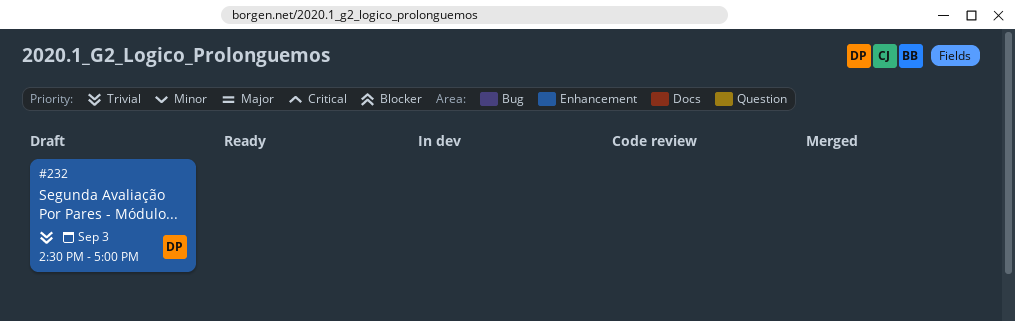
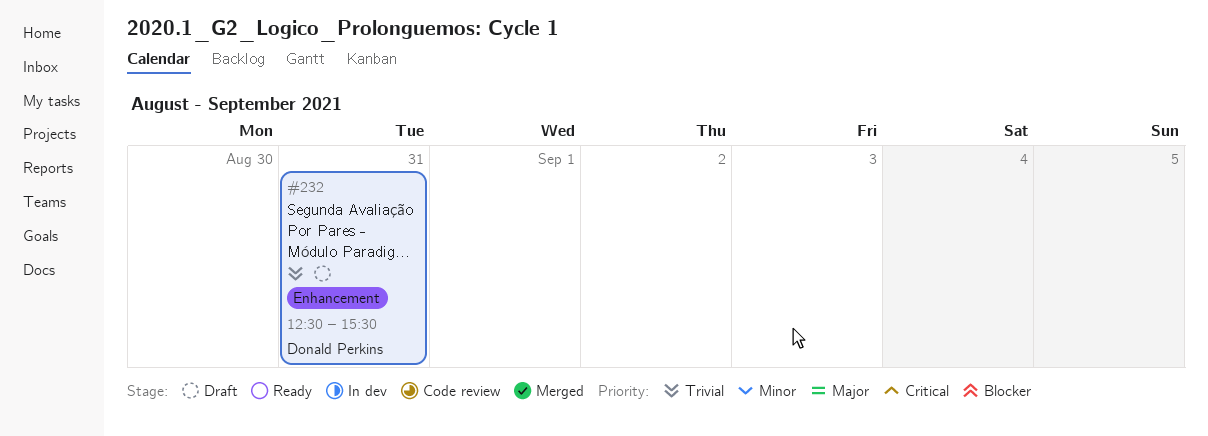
#232, day: Sep 3 -> Aug 31
#232, begins: 14:30 -> 12:30
#232, ends: 17:00 -> 15:30

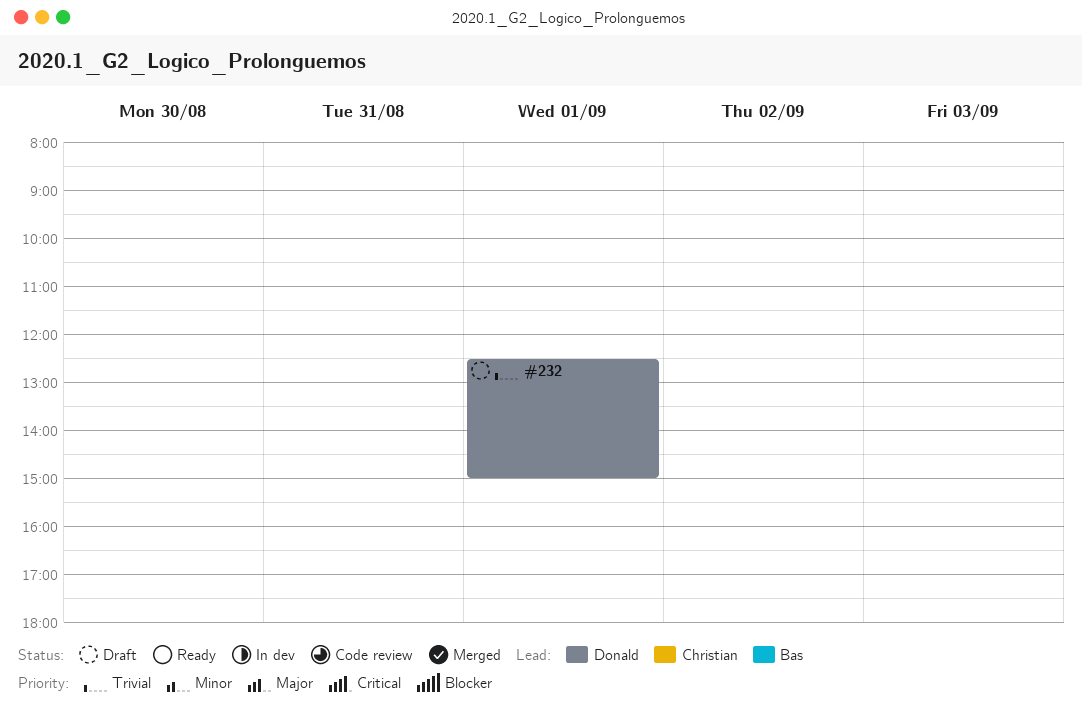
#232, day: Aug 31 -> Sep 1
#232, ends: 15:30 -> 15:00

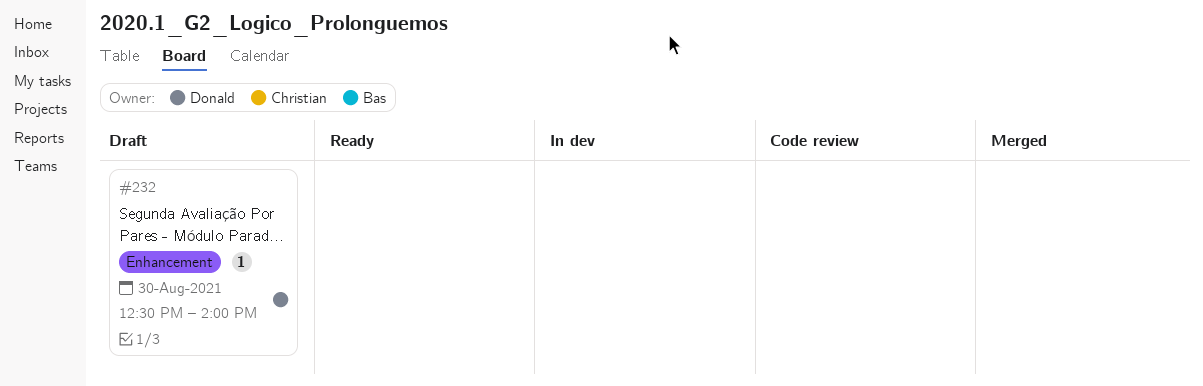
#232, day: Sep 1 -> Aug 30
#232, ends: 15:00 -> 14:00

